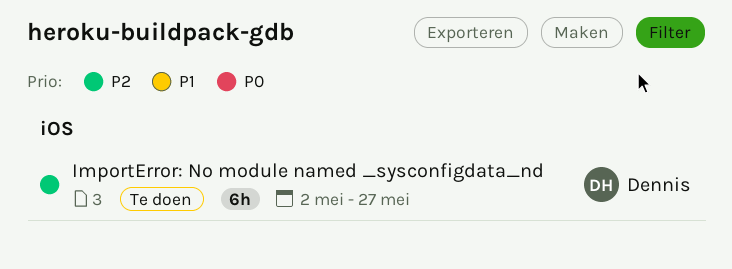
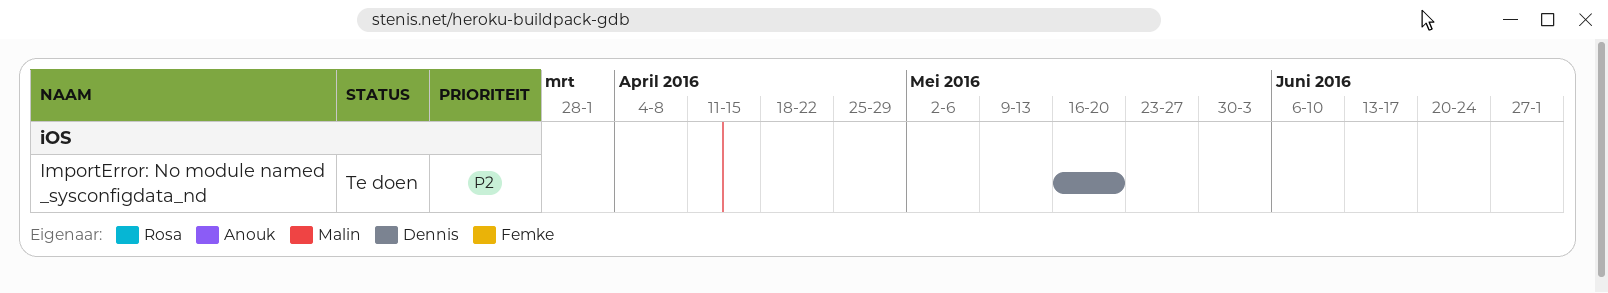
ImportError: No module named _sysconfigdata_nd, start: May 2 -> May 16
ImportError: No module named _sysconfigdata_nd, due: May 27 -> May 20

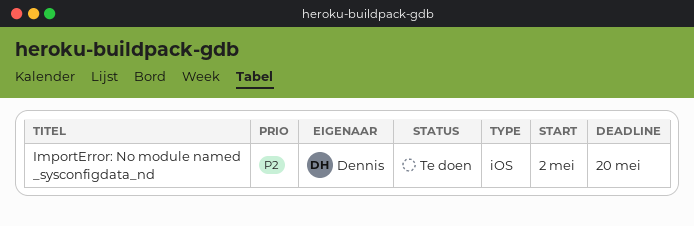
ImportError: No module named _sysconfigdata_nd, start: May 16 -> May 2

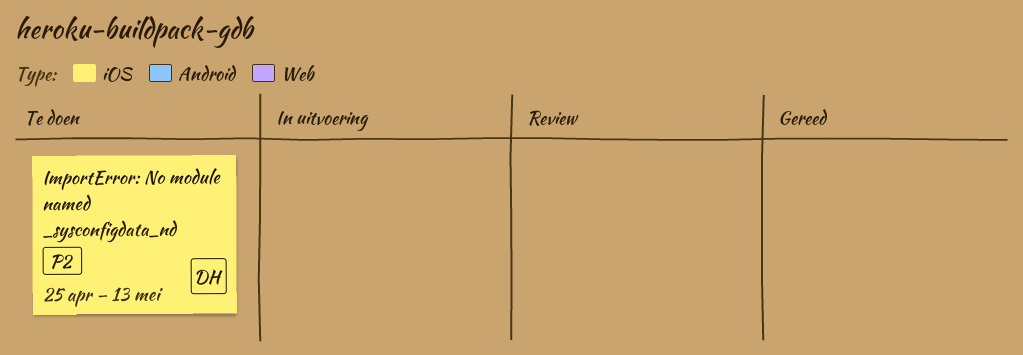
ImportError: No module named _sysconfigdata_nd, start: May 2 -> Apr 25
ImportError: No module named _sysconfigdata_nd, due: May 20 -> May 13

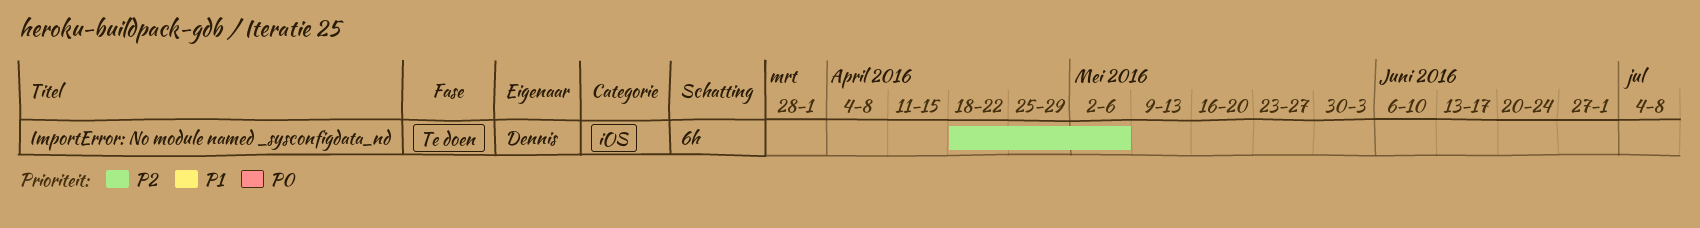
ImportError: No module named _sysconfigdata_nd, start: Apr 25 -> Apr 18
ImportError: No module named _sysconfigdata_nd, due: May 13 -> May 6

